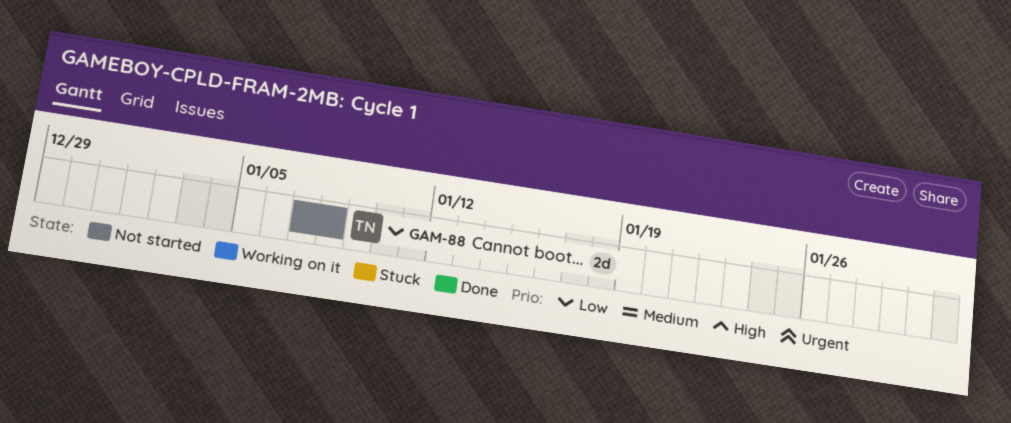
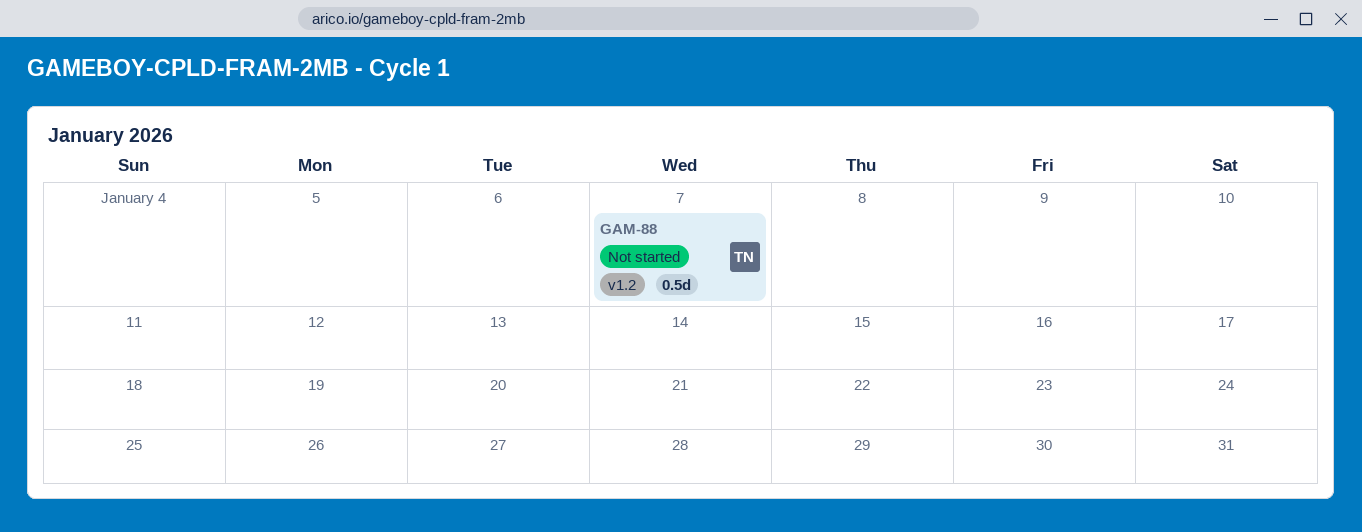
GAM-88, estimate: 2d -> 0.5d
GAM-88, due: Jan 8 -> Jan 7

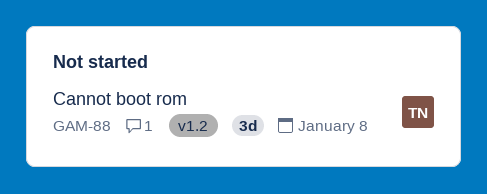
GAM-88, estimate: 0.5d -> 3d
GAM-88, due: Jan 7 -> Jan 8

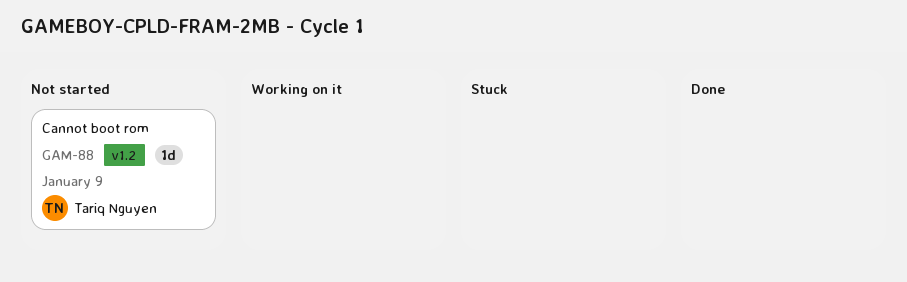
GAM-88, estimate: 3d -> 1d
GAM-88, due: Jan 8 -> Jan 9

